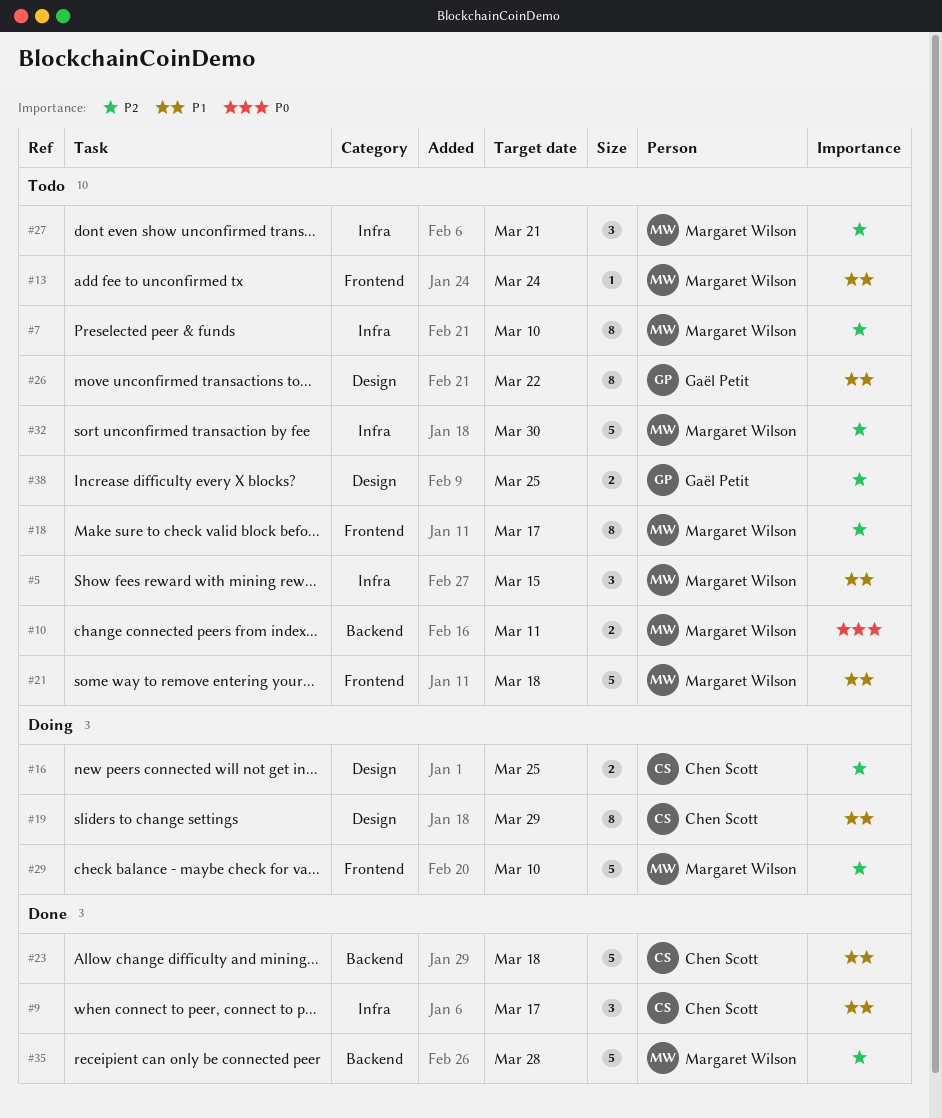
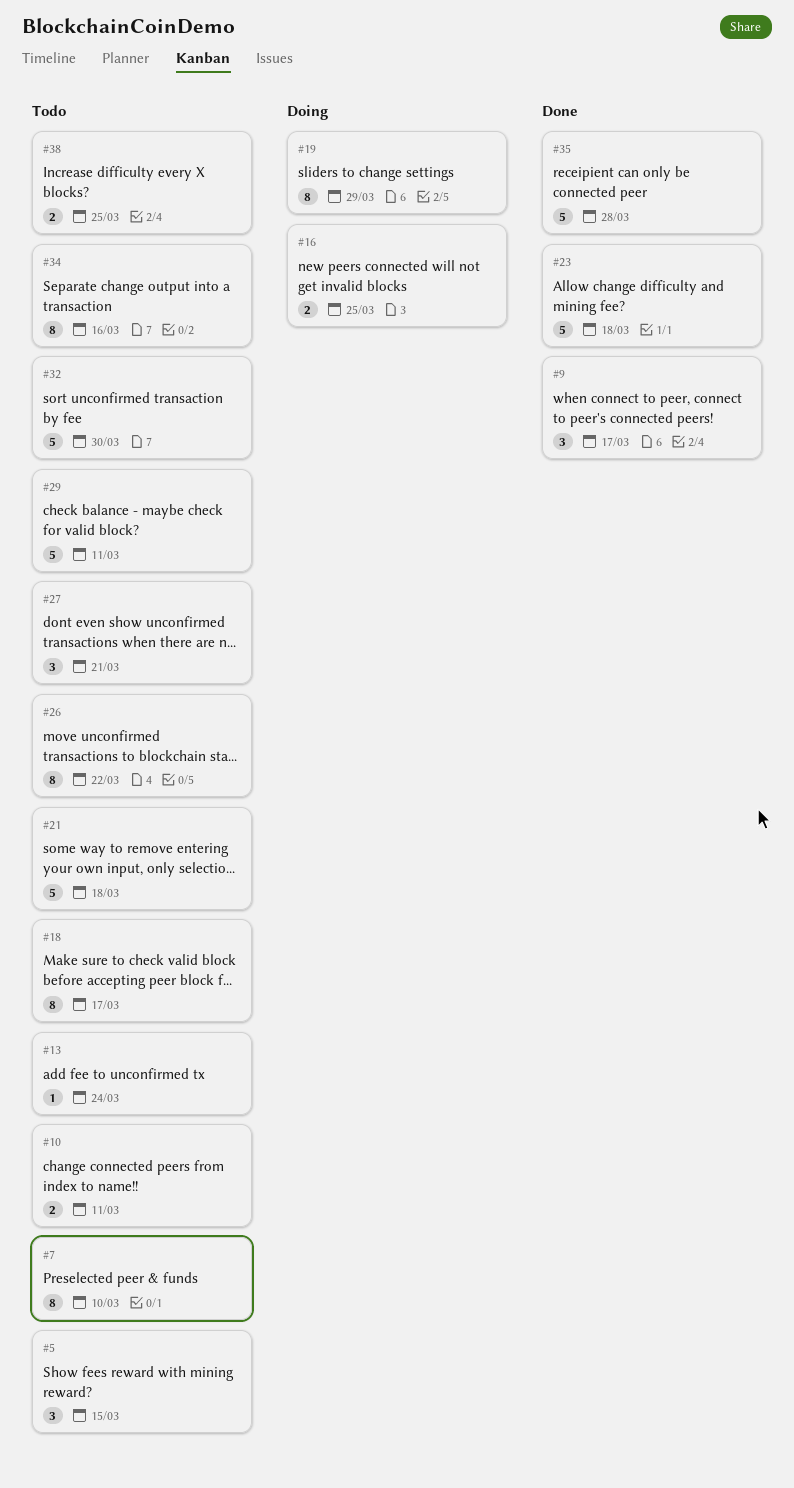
#29, status: Doing -> Todo
#29, due: Mar 10 -> Mar 11
#34: none -> present

